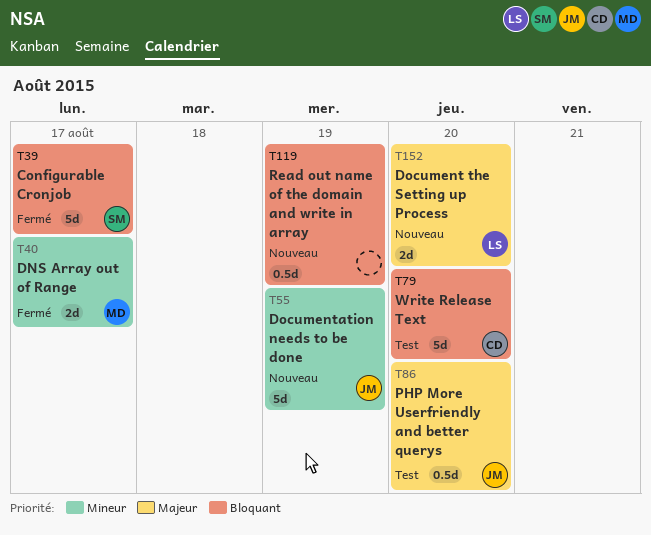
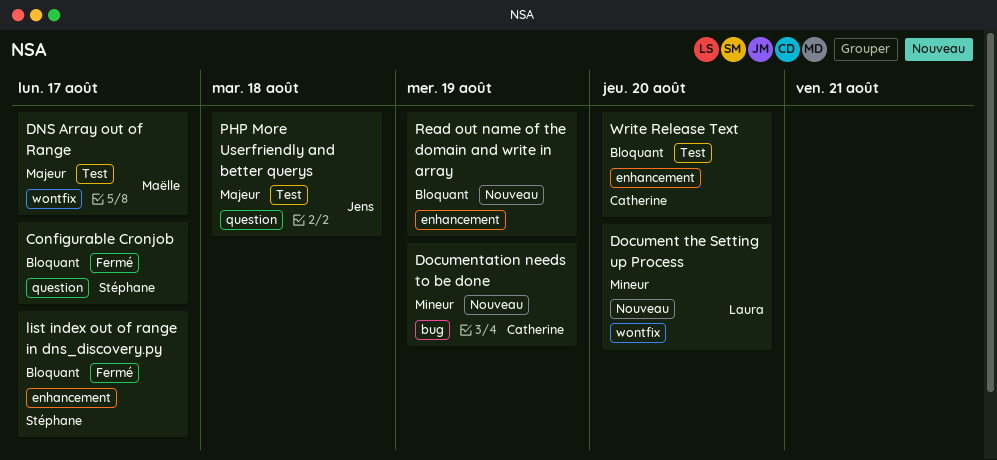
DNS Array out of Range, status: Fermé -> Test
DNS Array out of Range, priority: Mineur -> Majeur
Document the Setting up Process, priority: Majeur -> Mineur
Documentation needs to be done, owner: Jens -> Catherine
list index out of range in dns_discovery.py: none -> present
PHP More Userfriendly and better querys, due: Aug 20 -> Aug 18

